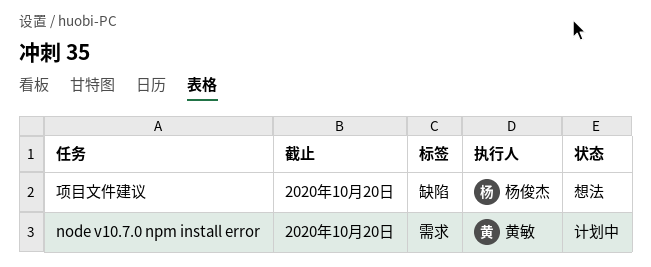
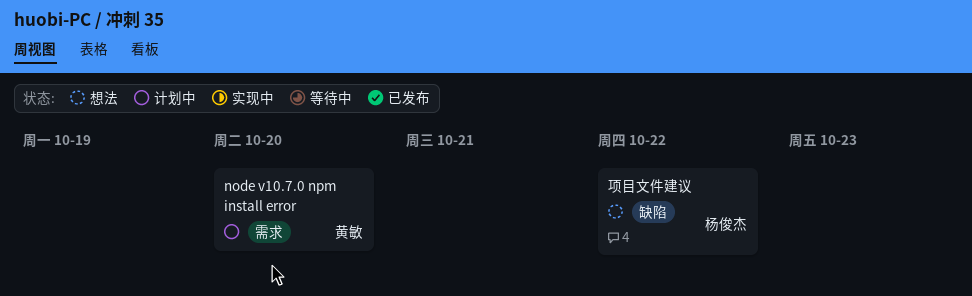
项目文件建议, due: Oct 20 -> Oct 22

